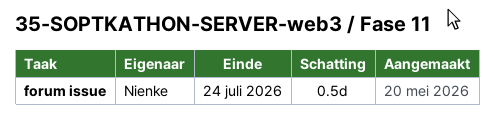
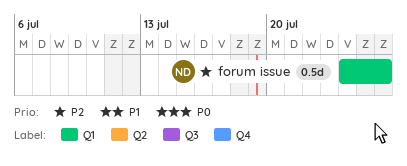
forum issue, due: Jul 24 -> Jul 26

